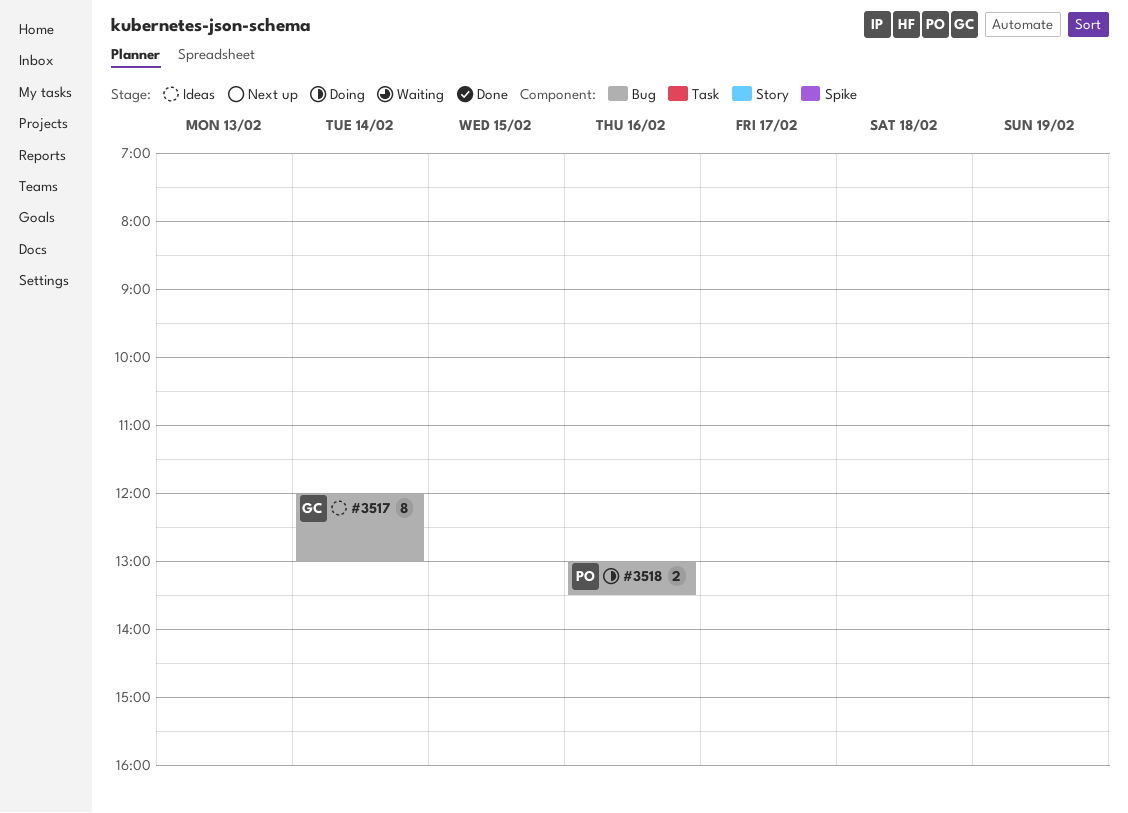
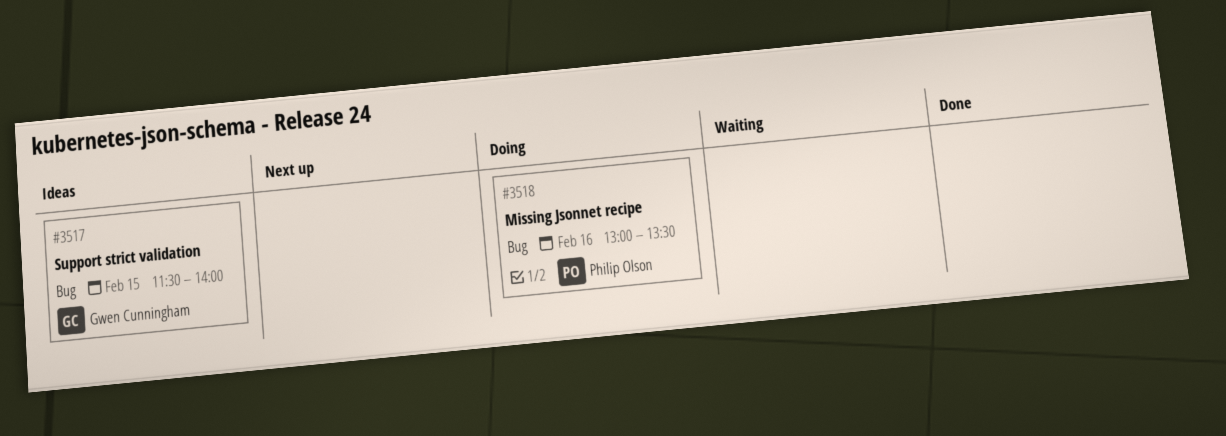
#3517, day: Feb 14 -> Feb 15
#3517, begins: 12:00 -> 11:30
#3517, ends: 13:00 -> 14:00

